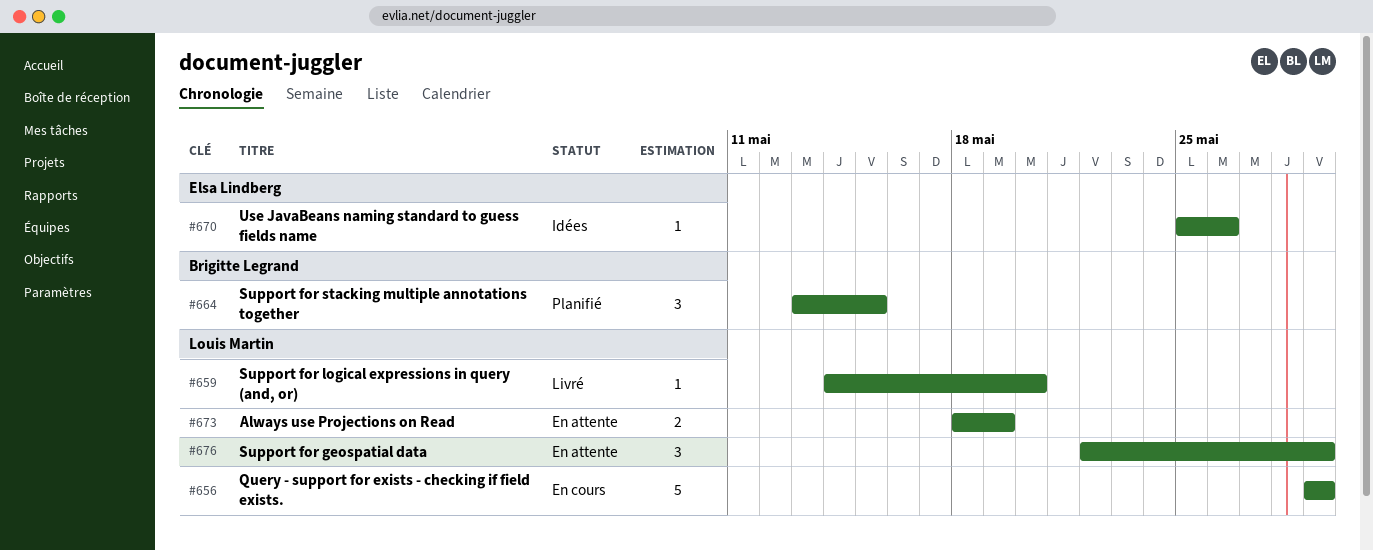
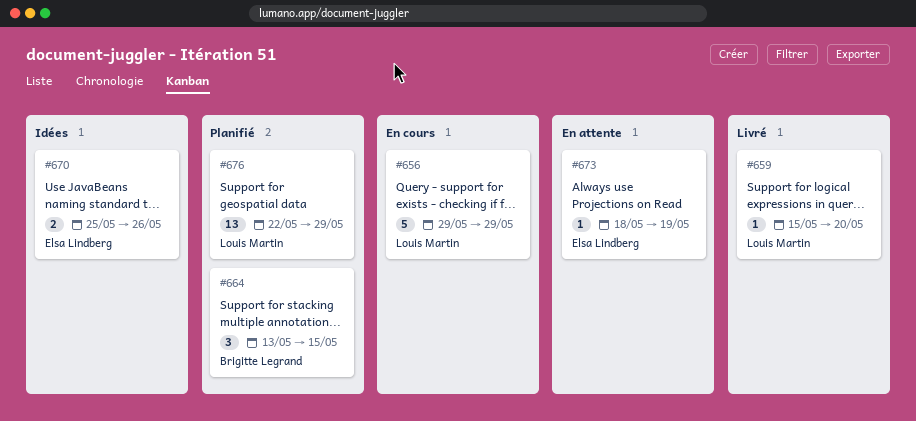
#659, start: May 14 -> May 15
#670, estimate: 1 -> 2
#673, owner: Louis Martin -> Elsa Lindberg
#673, estimate: 2 -> 1
#676, status: En attente -> Planifié
#676, estimate: 3 -> 13

